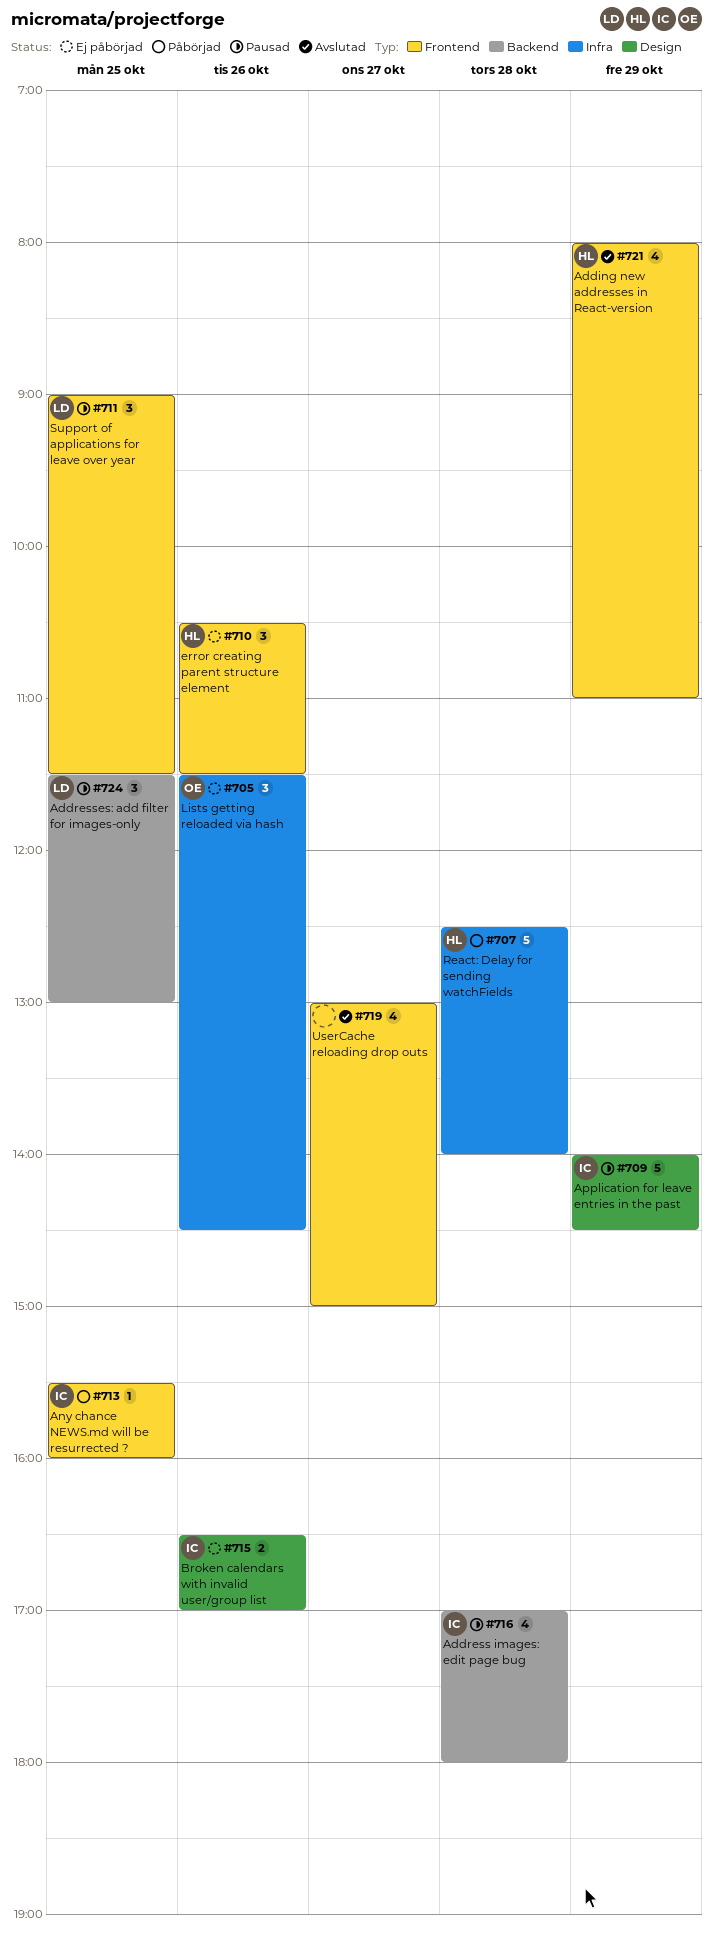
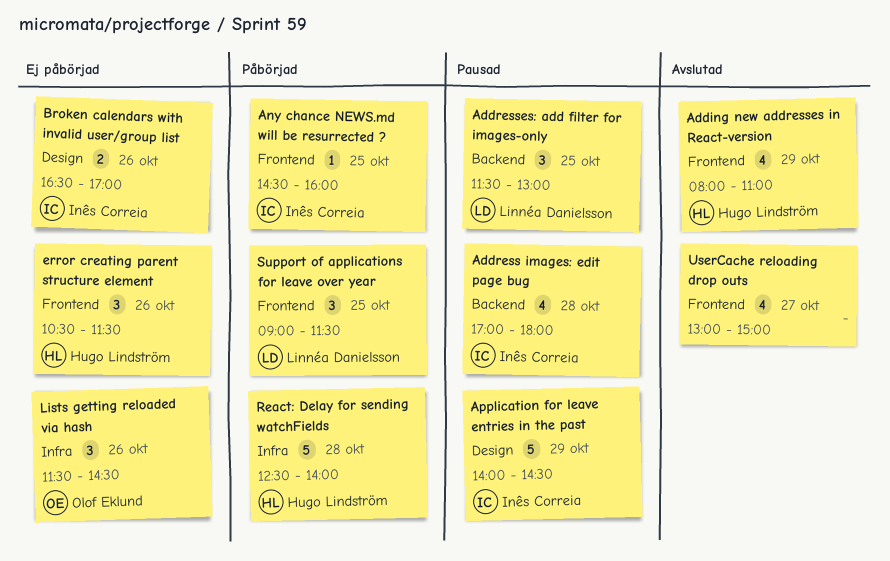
Any chance NEWS.md will be resurrected ?, begins: 15:30 -> 14:30
Support of applications for leave over year, status: Pausad -> Påbörjad

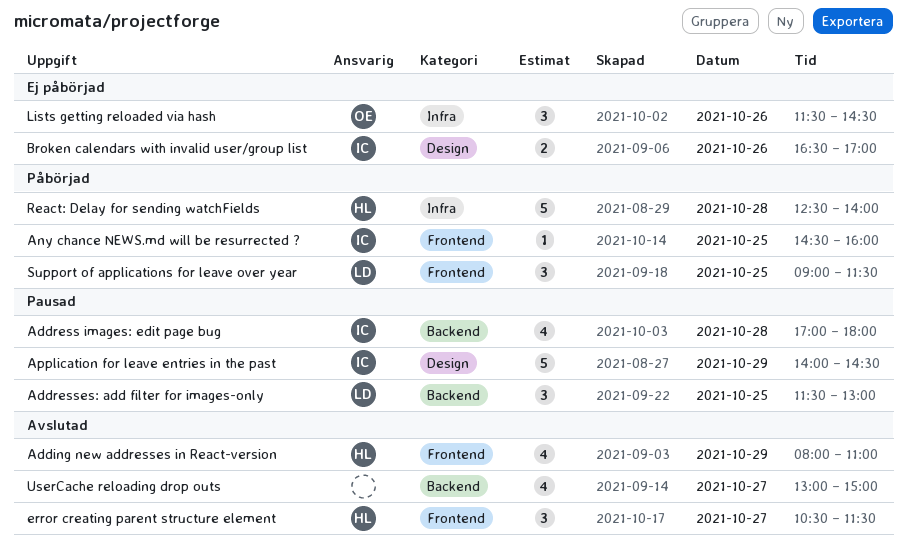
error creating parent structure element, status: Ej påbörjad -> Avslutad
error creating parent structure element, day: Oct 26 -> Oct 27
UserCache reloading drop outs, label: Frontend -> Backend

